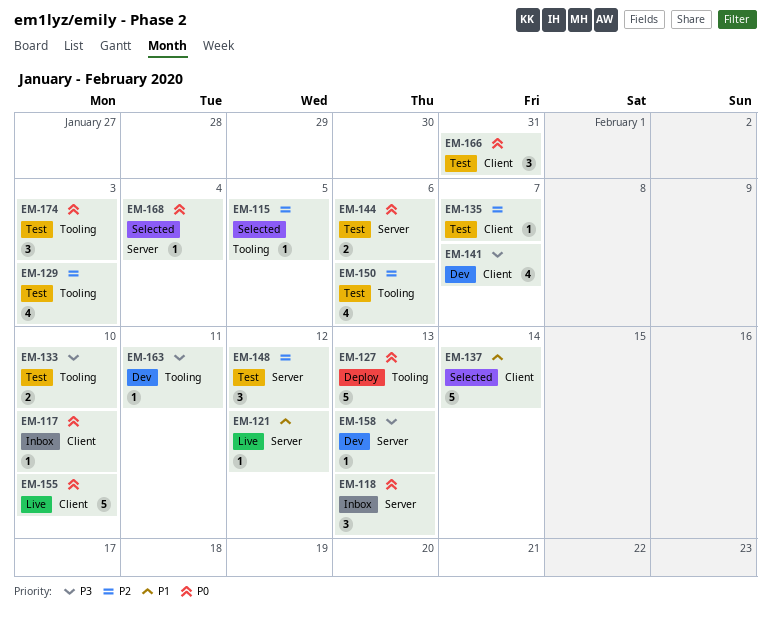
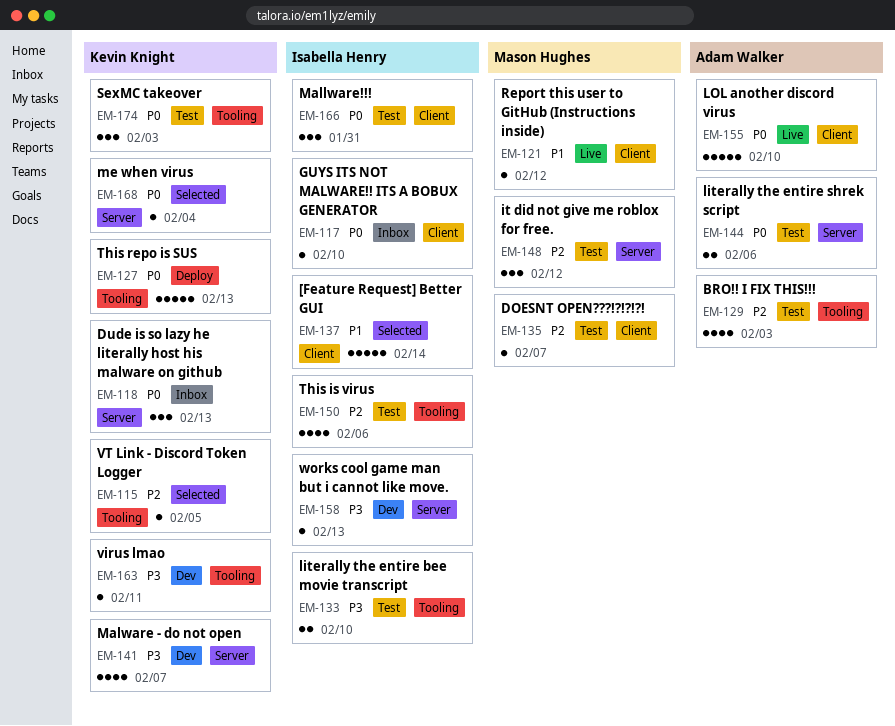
EM-121, label: Server -> Client
EM-141, label: Client -> Server

